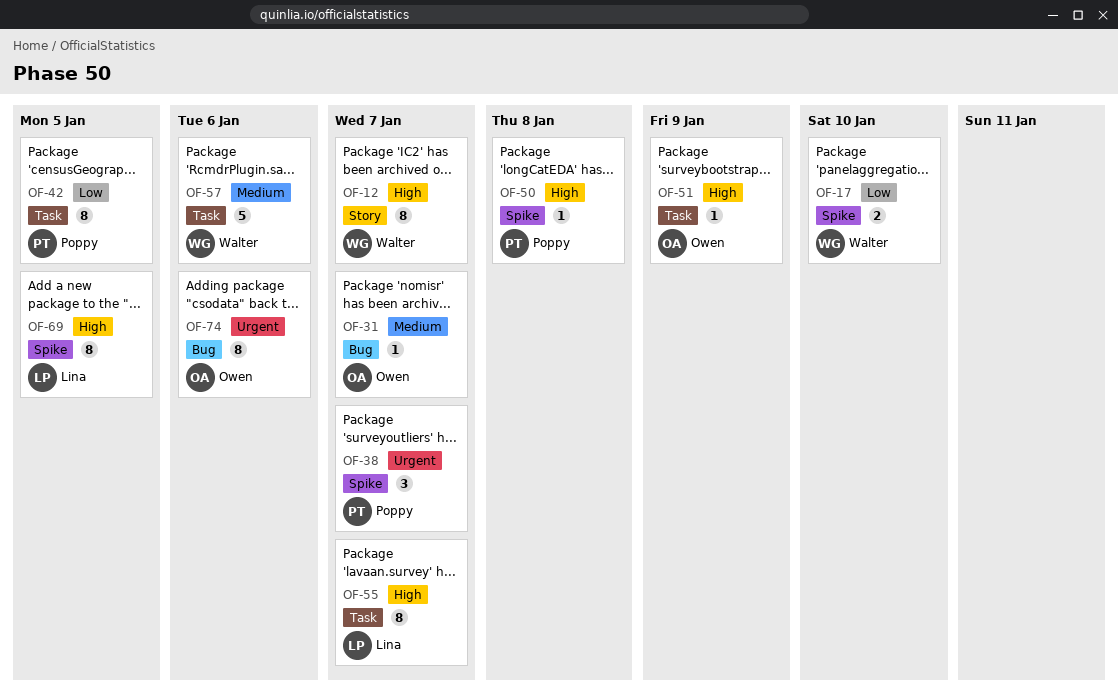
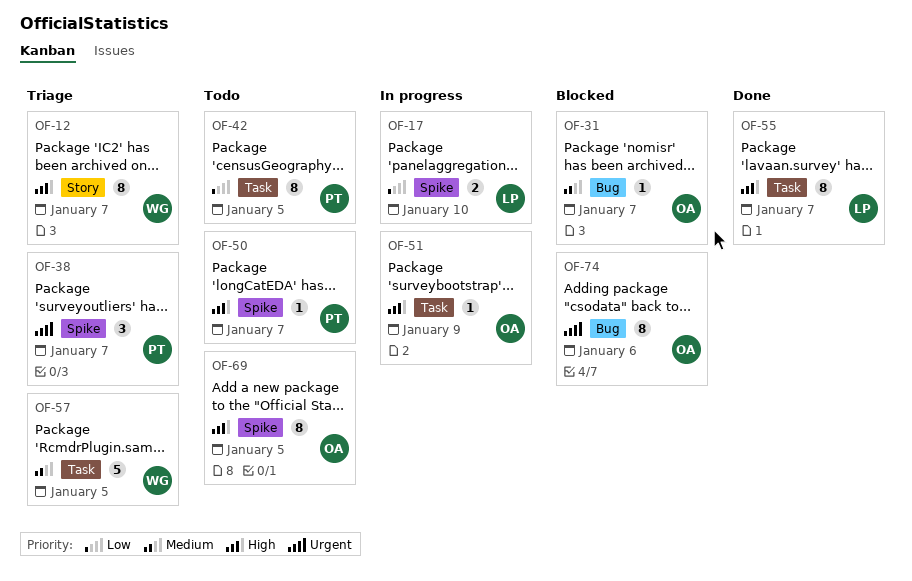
OF-17, owner: Walter -> Lina
OF-50, due: Jan 8 -> Jan 7
OF-57, due: Jan 6 -> Jan 5
OF-69, owner: Lina -> Owen

